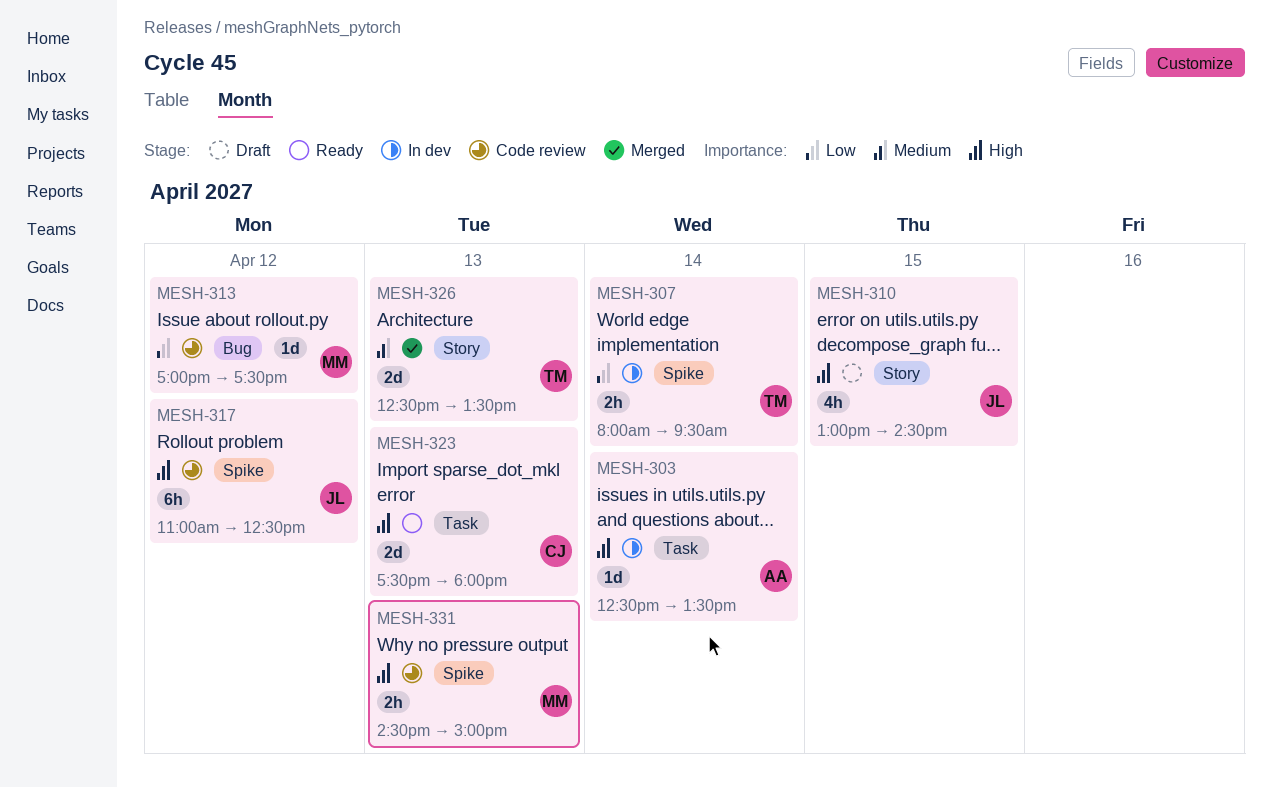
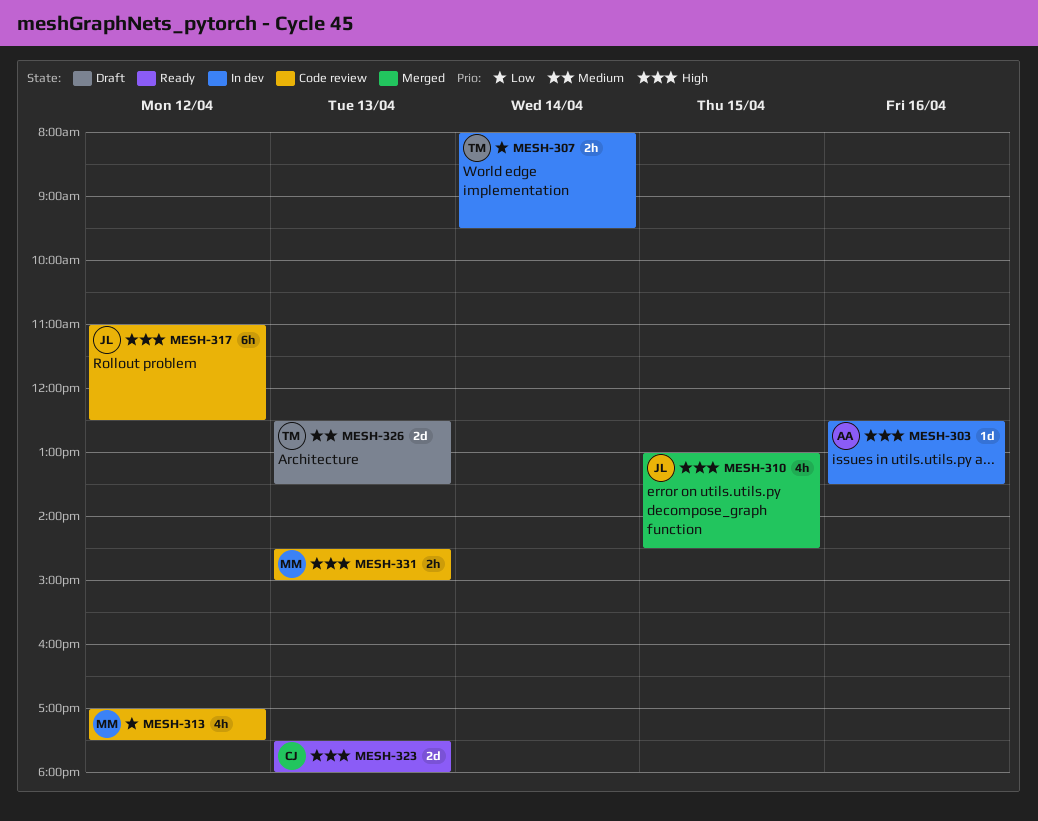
MESH-303, day: Apr 14 -> Apr 16
MESH-310, status: Draft -> Merged
MESH-313, estimate: 1d -> 4h
MESH-326, status: Merged -> Draft

